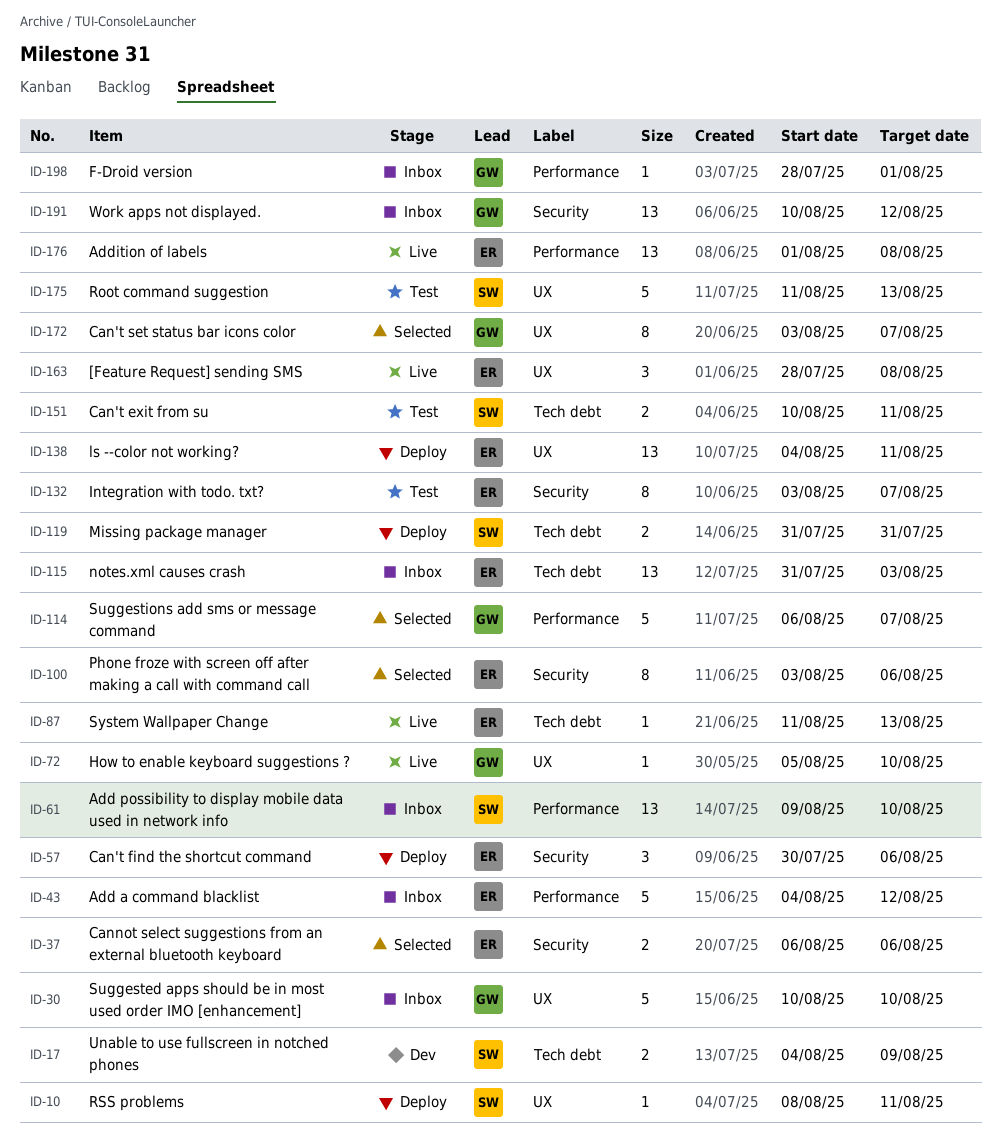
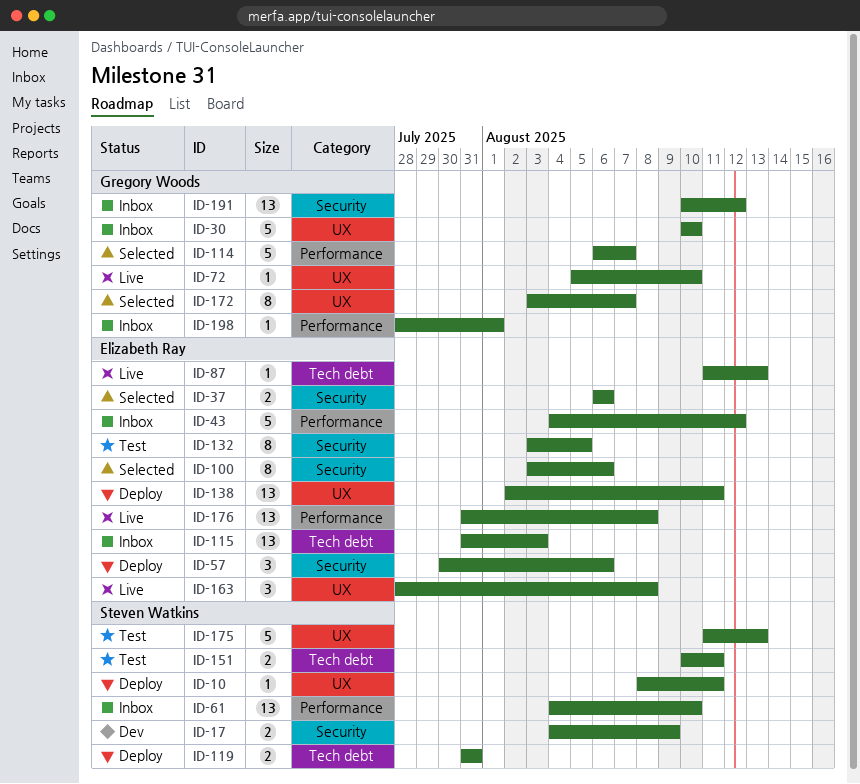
ID-17, label: Tech debt -> Security
ID-61, start: Aug 9 -> Aug 4
ID-132, due: Aug 7 -> Aug 5
ID-138, start: Aug 4 -> Aug 2
ID-176, start: Aug 1 -> Jul 31

